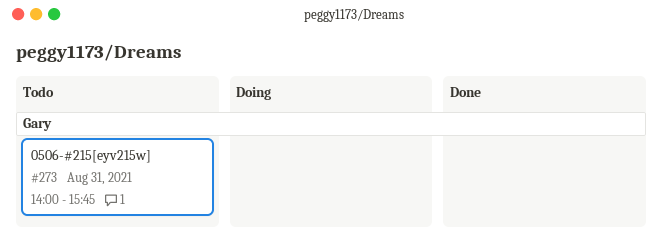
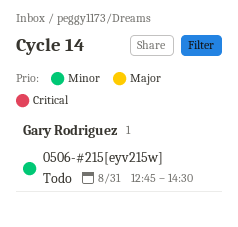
0506-#215[eyv215w], begins: 14:00 -> 12:45
0506-#215[eyv215w], ends: 15:45 -> 14:30

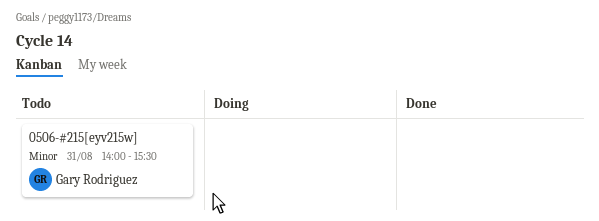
0506-#215[eyv215w], begins: 12:45 -> 14:00
0506-#215[eyv215w], ends: 14:30 -> 15:30

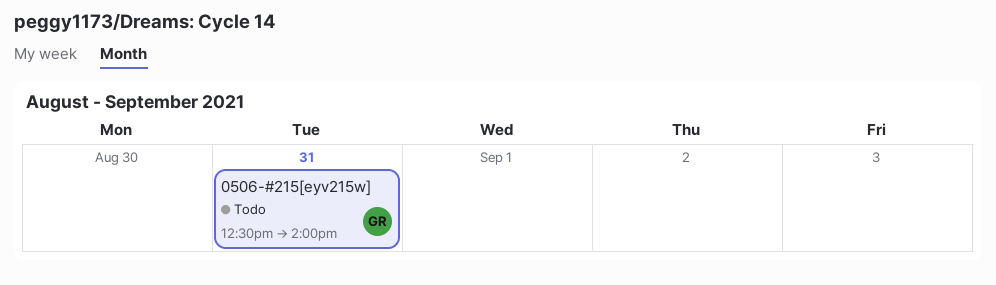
0506-#215[eyv215w], begins: 14:00 -> 12:30
0506-#215[eyv215w], ends: 15:30 -> 14:00

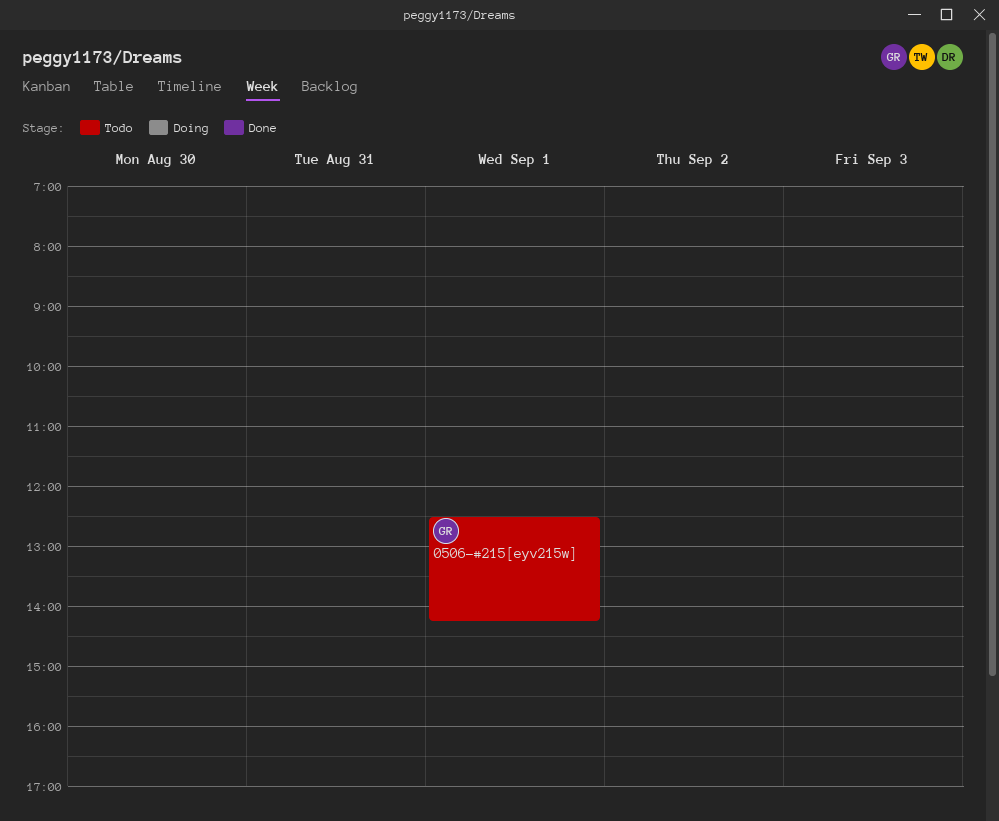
0506-#215[eyv215w], day: Aug 31 -> Sep 1
0506-#215[eyv215w], ends: 14:00 -> 14:15

